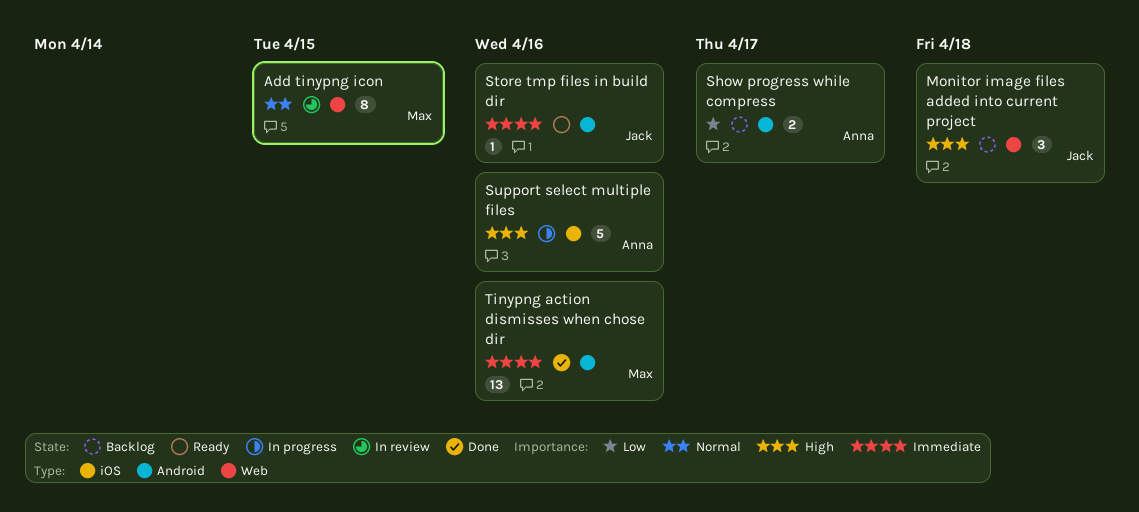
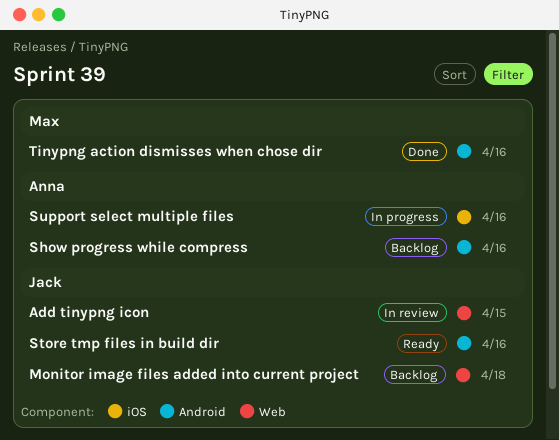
Add tinypng icon, owner: Max -> Jack
Show progress while compress, due: Apr 17 -> Apr 16

